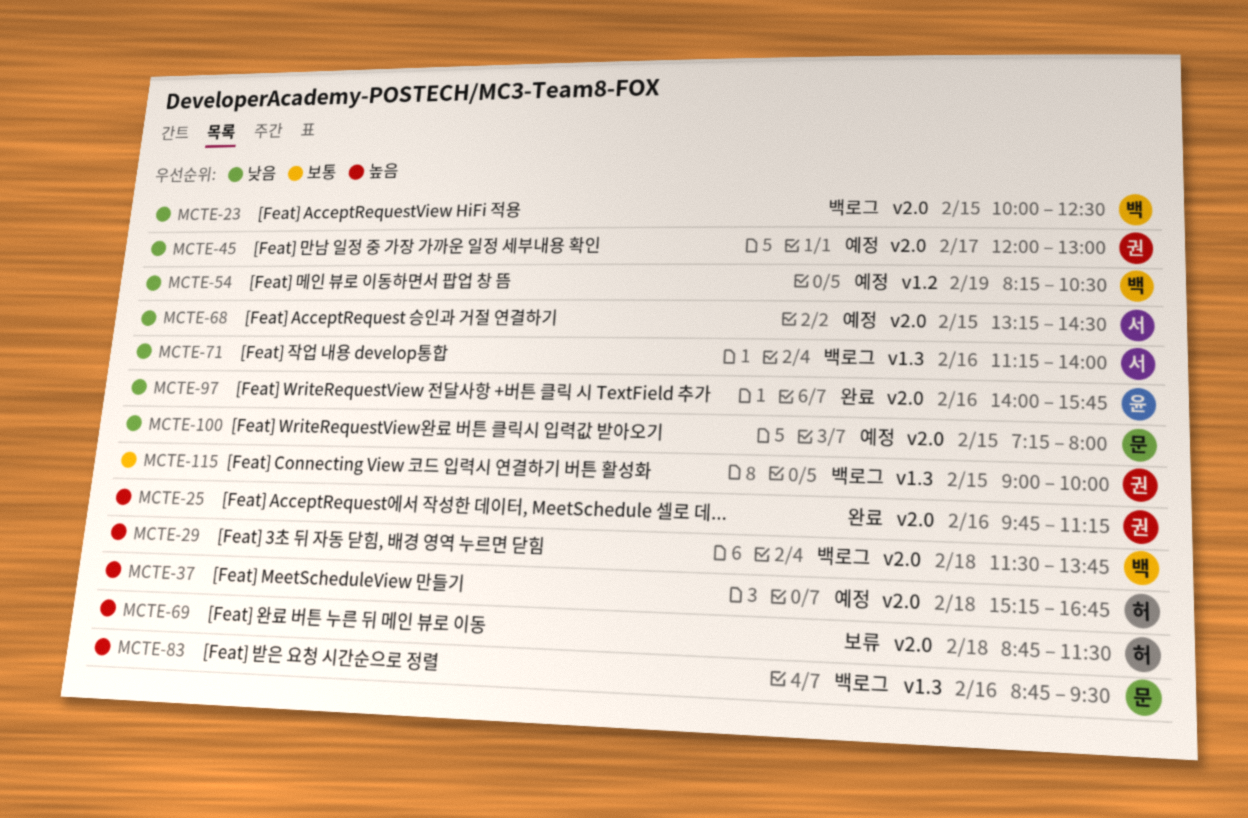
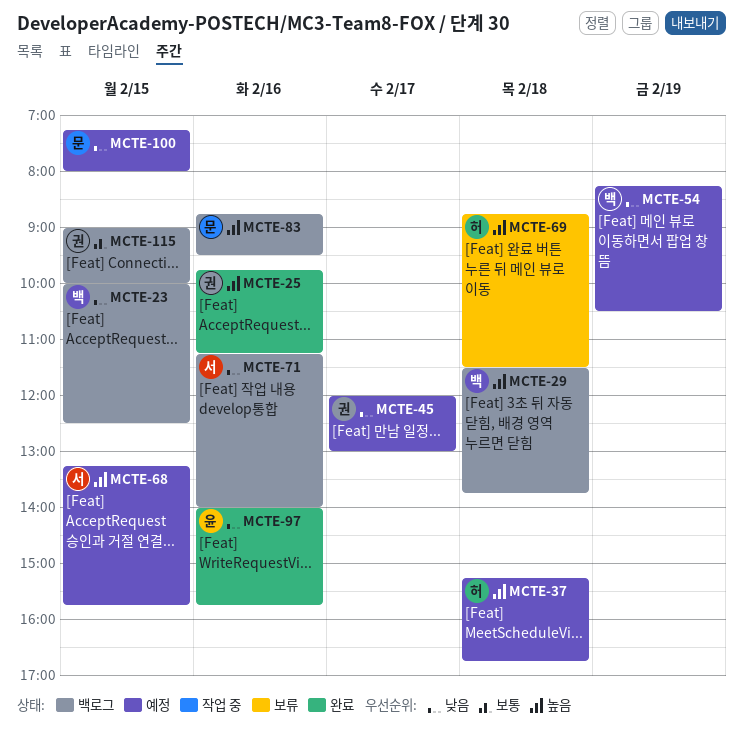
MCTE-68, priority: 낮음 -> 높음
MCTE-68, ends: 14:30 -> 15:45

